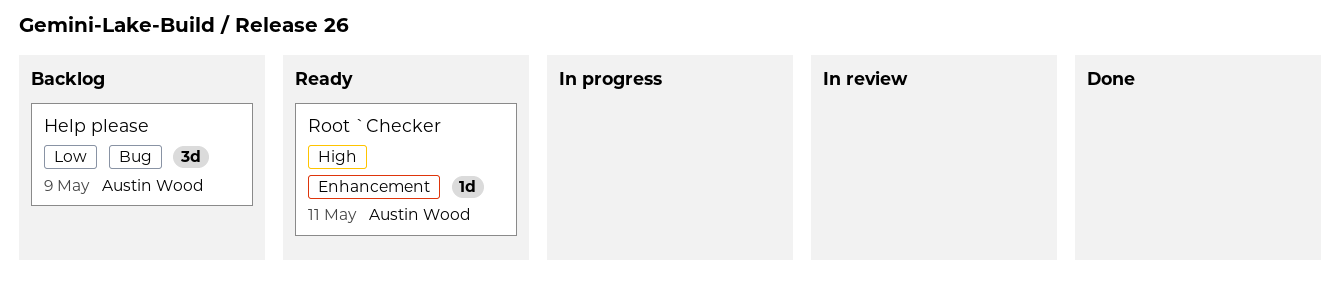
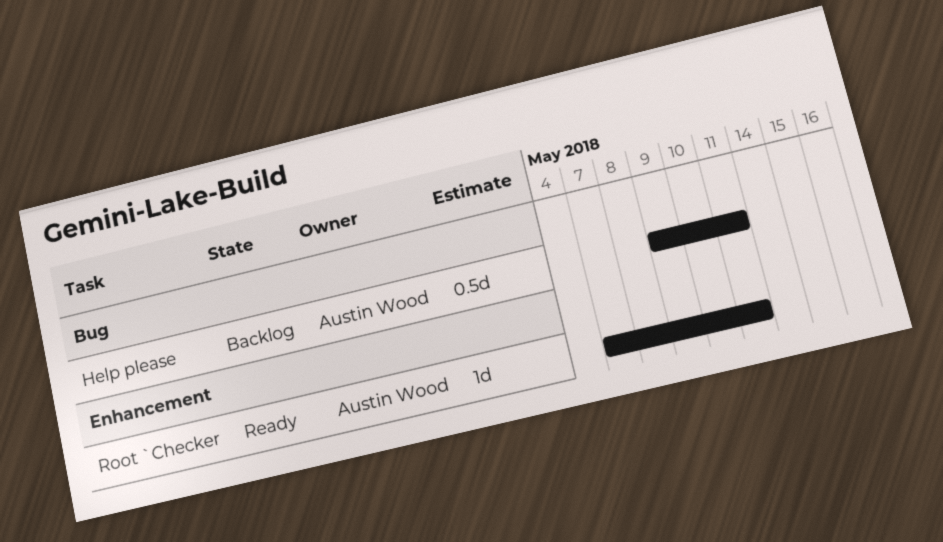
Help please, estimate: 3d -> 0.5d
Help please, due: May 9 -> May 11

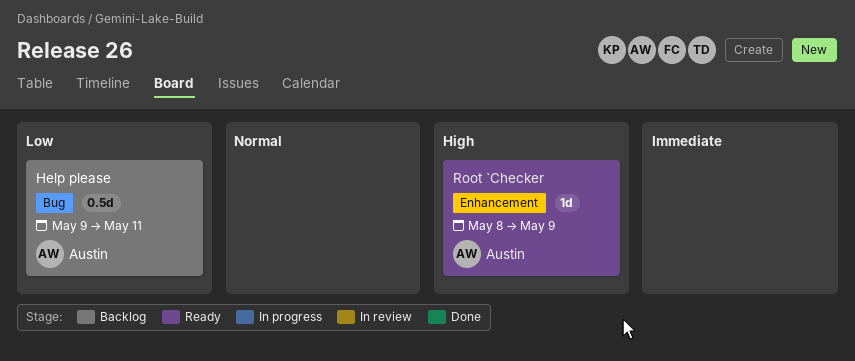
Root `Checker, start: May 7 -> May 8
Root `Checker, due: May 11 -> May 9

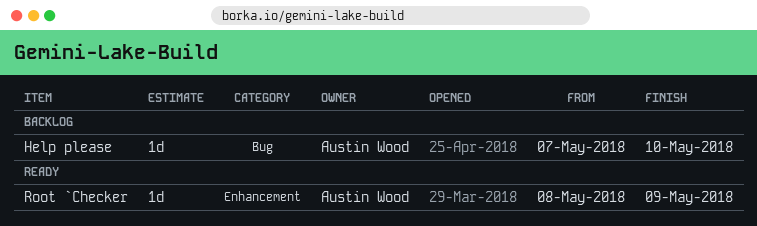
Help please, estimate: 0.5d -> 1d
Help please, start: May 9 -> May 7
Help please, due: May 11 -> May 10

